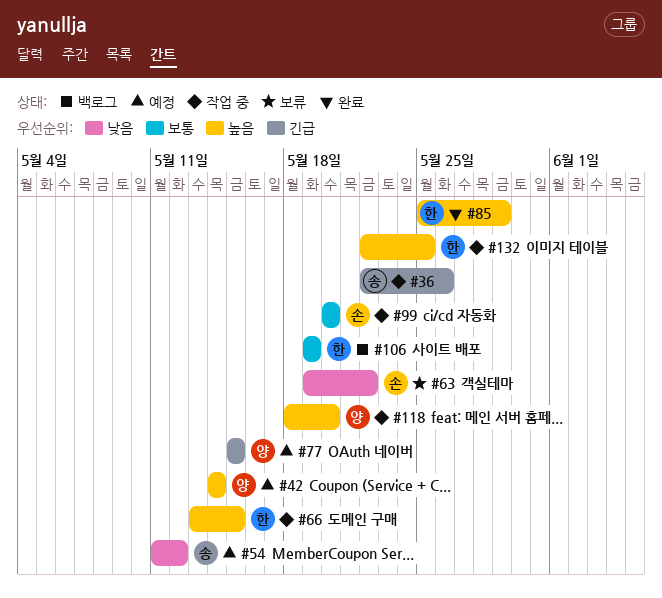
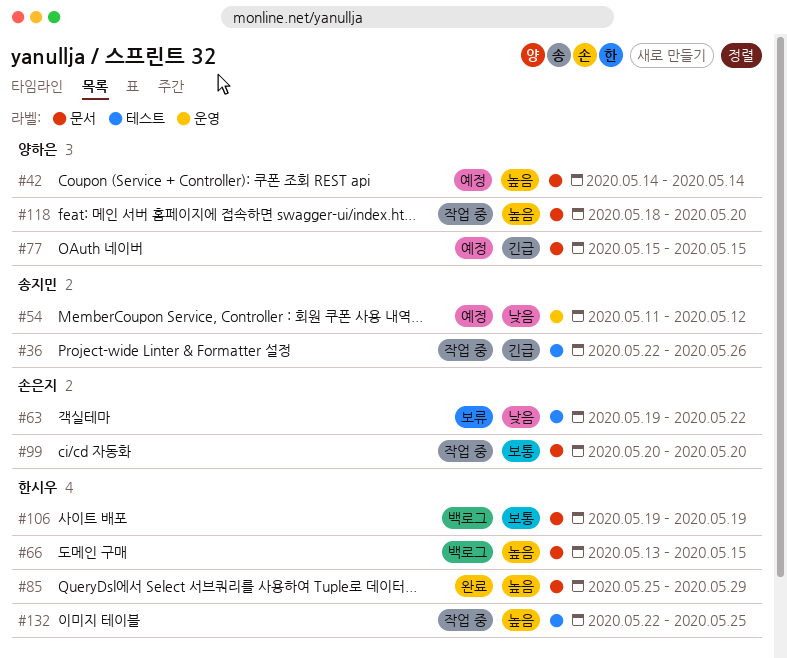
#66, status: 작업 중 -> 백로그

